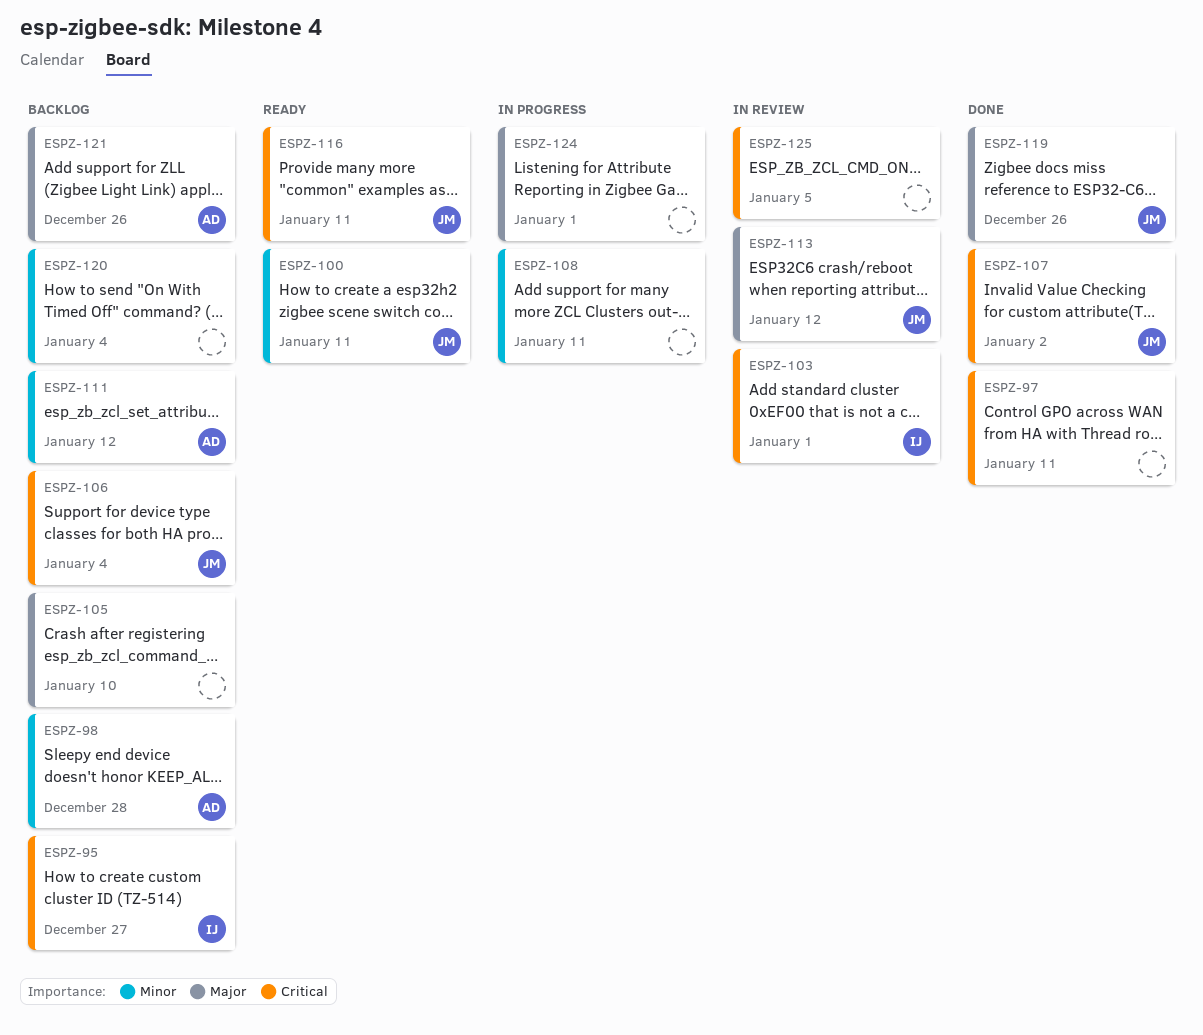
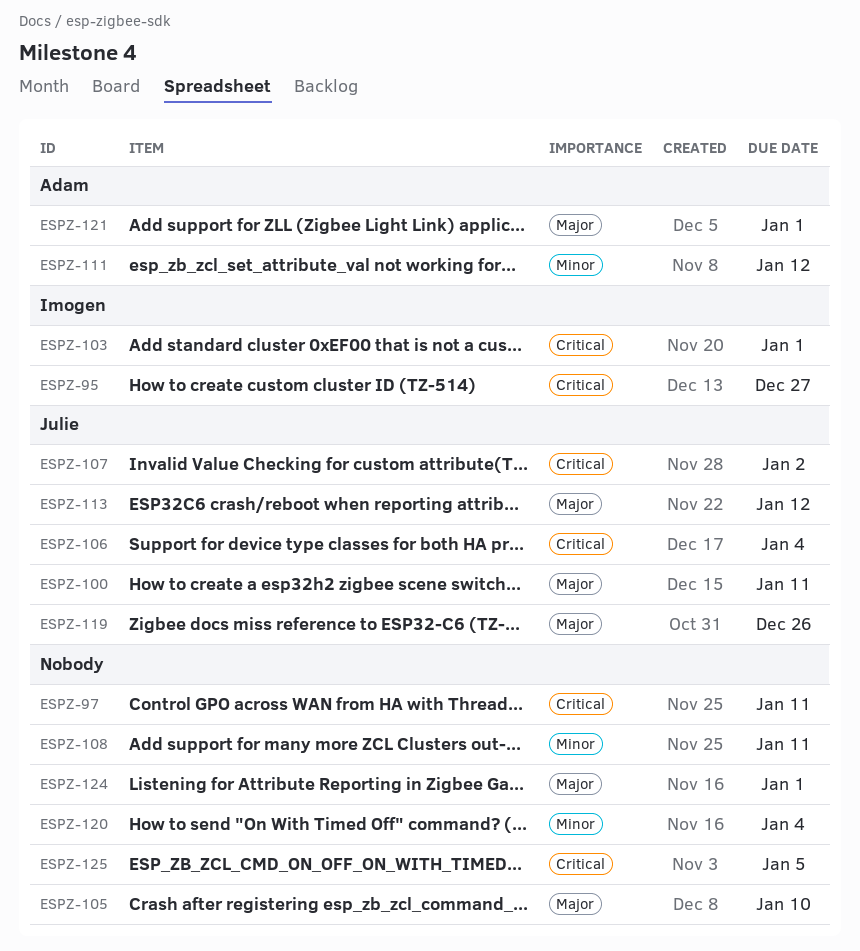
ESPZ-98: present -> none
ESPZ-100, priority: Minor -> Major
ESPZ-116: present -> none
ESPZ-121, due: Dec 26 -> Jan 1

